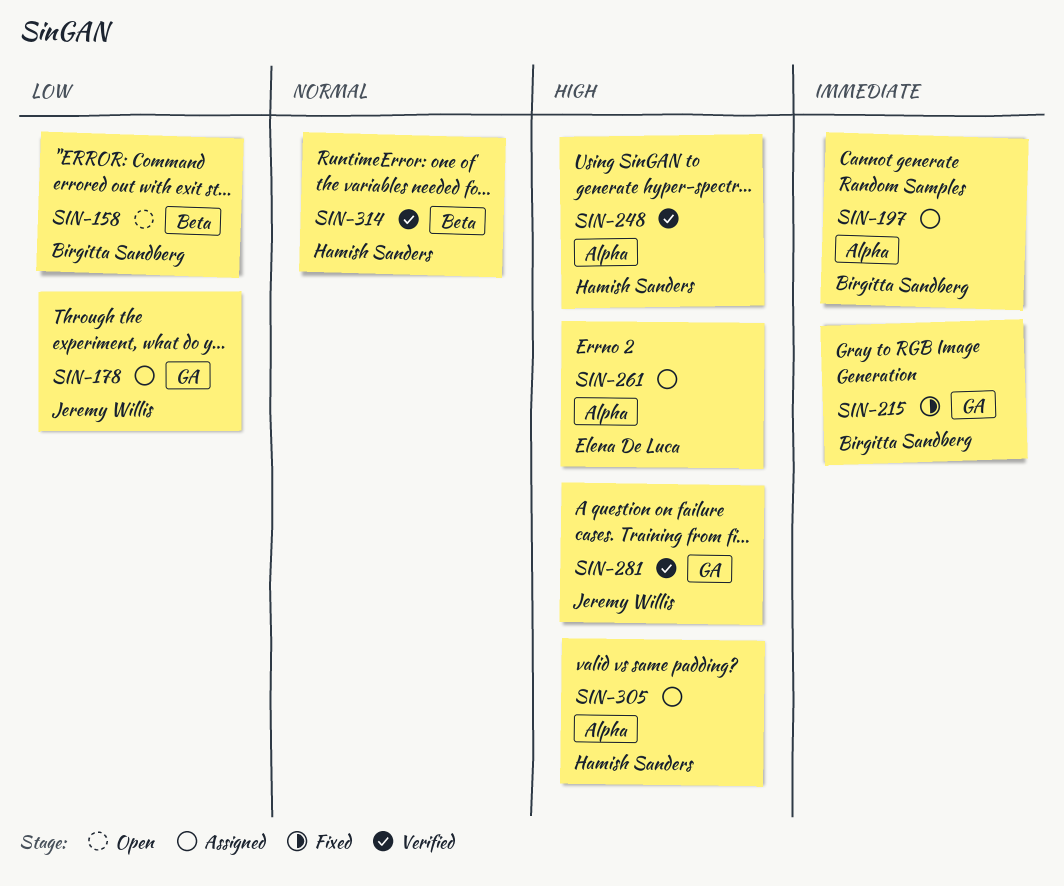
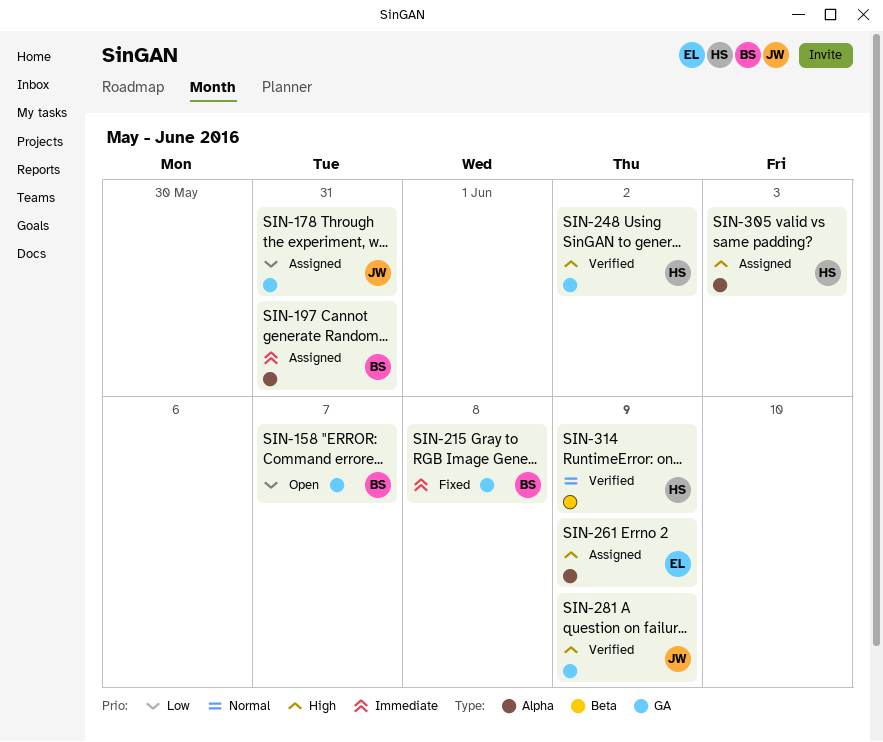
SIN-158, label: Beta -> GA
SIN-248, label: Alpha -> GA

